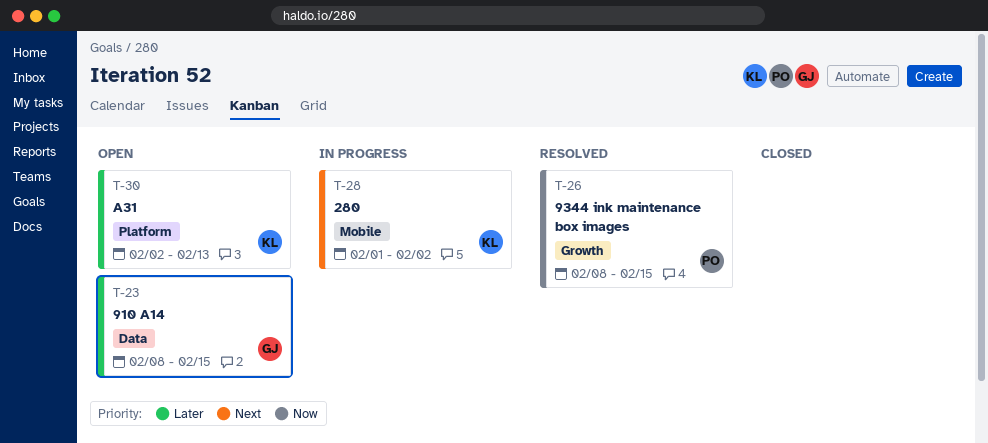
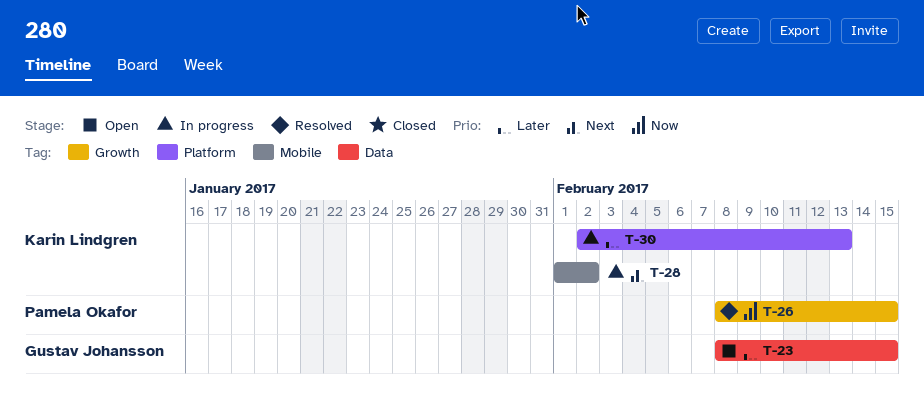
T-30, status: Open -> In progress

